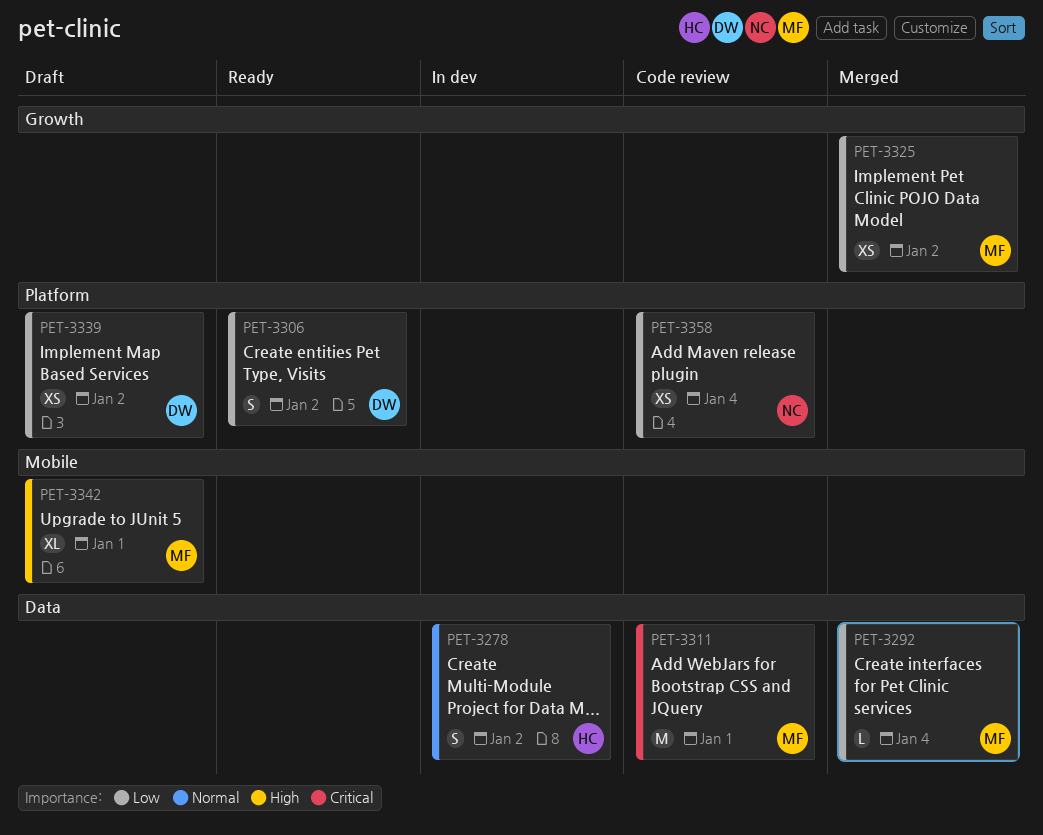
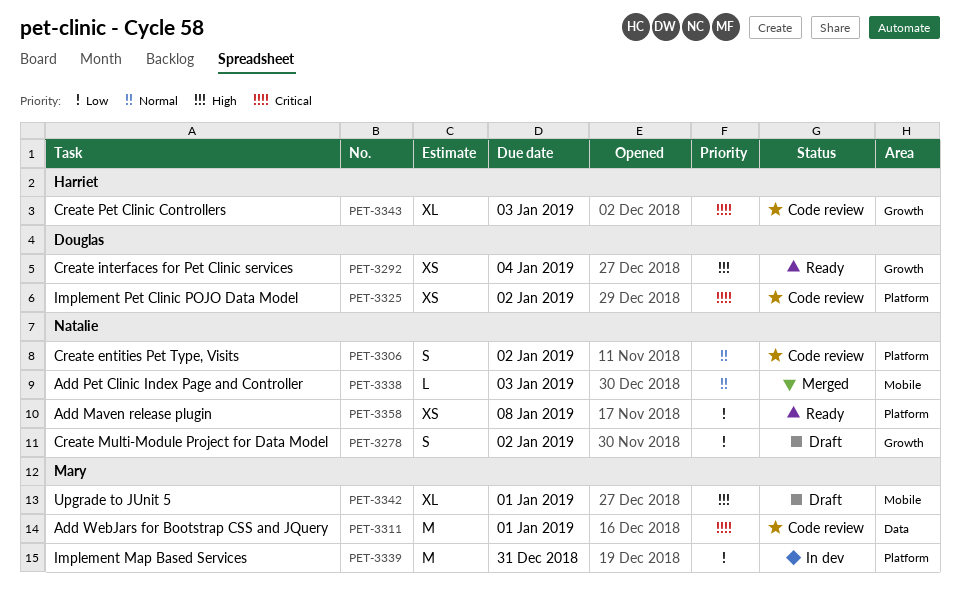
PET-3278, status: In dev -> Draft
PET-3278, owner: Harriet -> Natalie
PET-3278, priority: Normal -> Low
PET-3278, label: Data -> Growth
PET-3292, status: Merged -> Ready
PET-3292, owner: Mary -> Douglas
PET-3292, priority: Low -> High
PET-3292, label: Data -> Growth
PET-3292, estimate: L -> XS
PET-3306, status: Ready -> Code review
PET-3306, owner: Douglas -> Natalie
PET-3306, priority: Low -> Normal
PET-3325, status: Merged -> Code review
PET-3325, owner: Mary -> Douglas
PET-3325, priority: Low -> Critical
PET-3325, label: Growth -> Platform
PET-3338: none -> present
PET-3339, status: Draft -> In dev
PET-3339, owner: Douglas -> Mary
PET-3339, estimate: XS -> M
PET-3339, due: Jan 2 -> Dec 31
PET-3343: none -> present
PET-3358, status: Code review -> Ready
PET-3358, due: Jan 4 -> Jan 8

